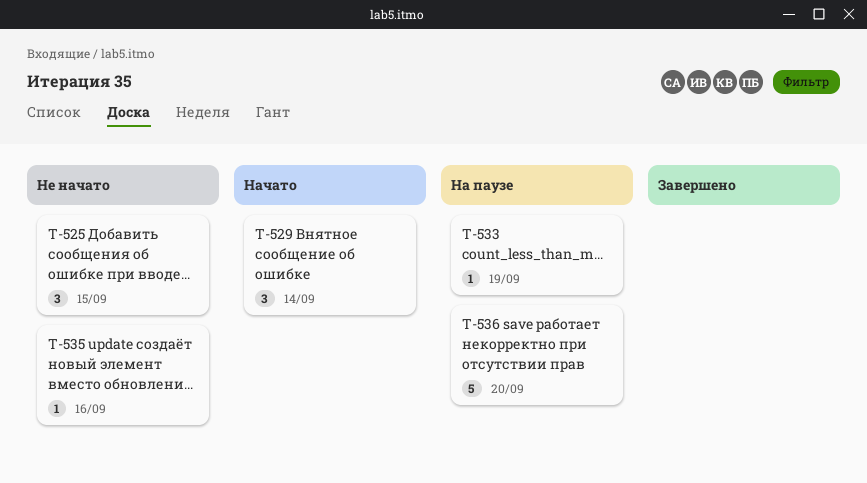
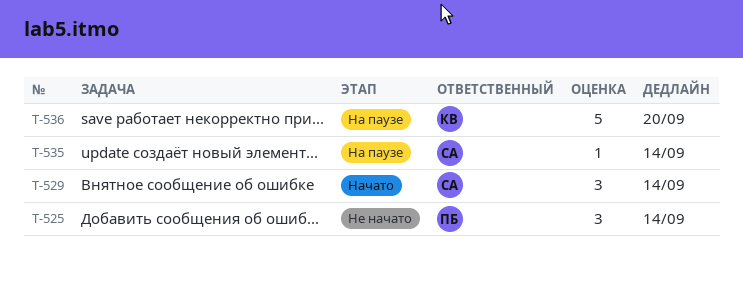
T-525, due: Sep 15 -> Sep 14
T-533: present -> none
T-535, status: Не начато -> На паузе
T-535, due: Sep 16 -> Sep 14

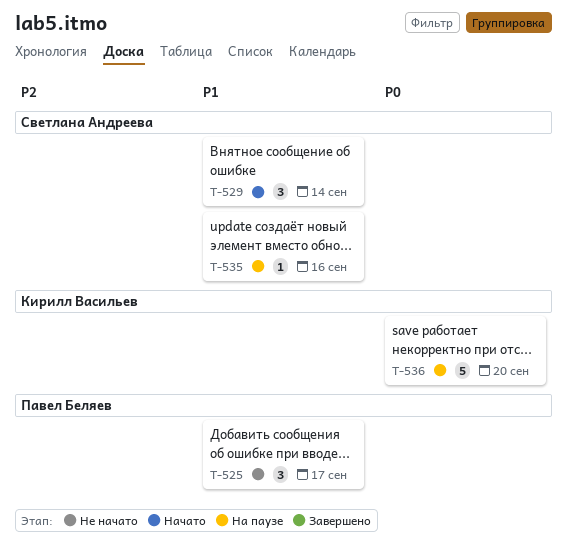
T-525, due: Sep 14 -> Sep 17
T-535, due: Sep 14 -> Sep 16

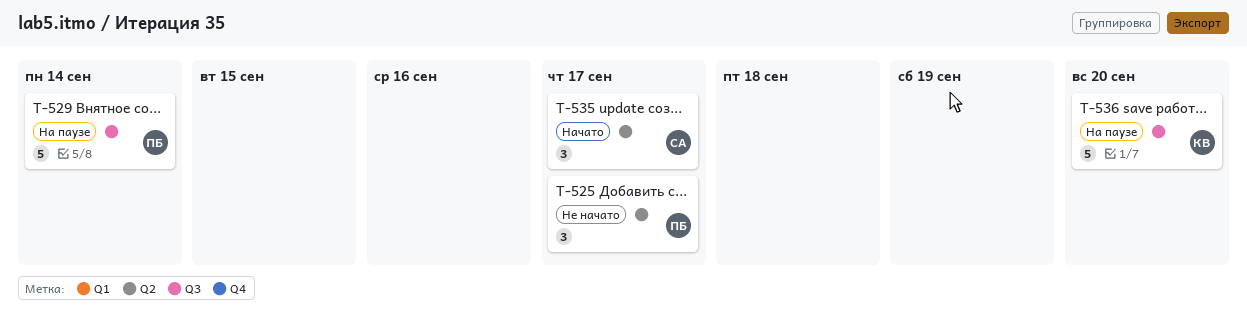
T-529, status: Начато -> На паузе
T-529, owner: Светлана Андреева -> Павел Беляев
T-529, estimate: 3 -> 5
T-535, status: На паузе -> Начато
T-535, estimate: 1 -> 3
T-535, due: Sep 16 -> Sep 17

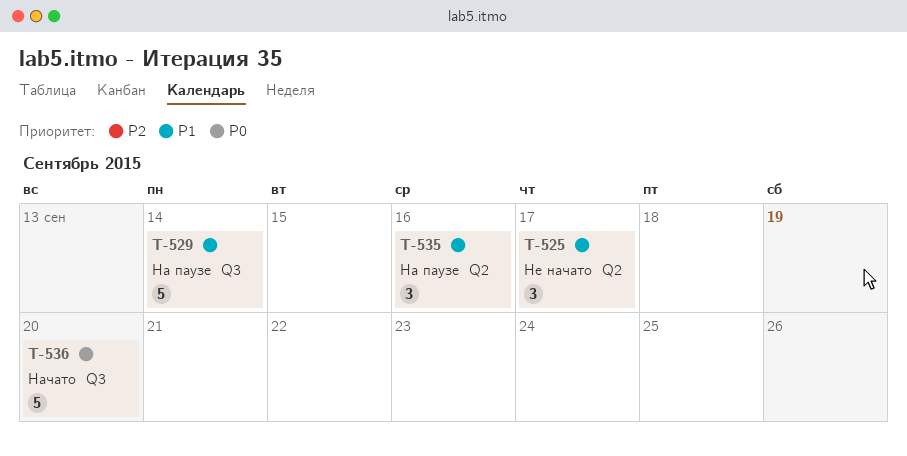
T-535, status: Начато -> На паузе
T-535, due: Sep 17 -> Sep 16
T-536, status: На паузе -> Начато

